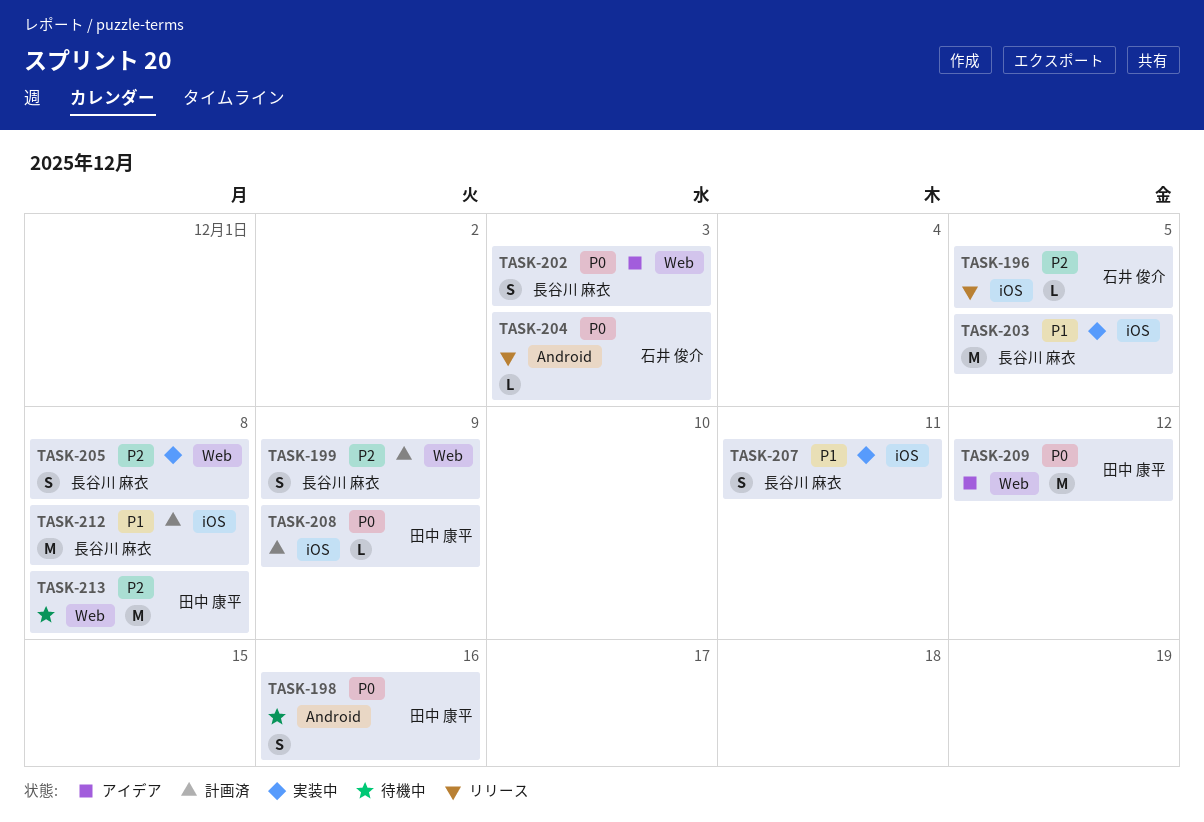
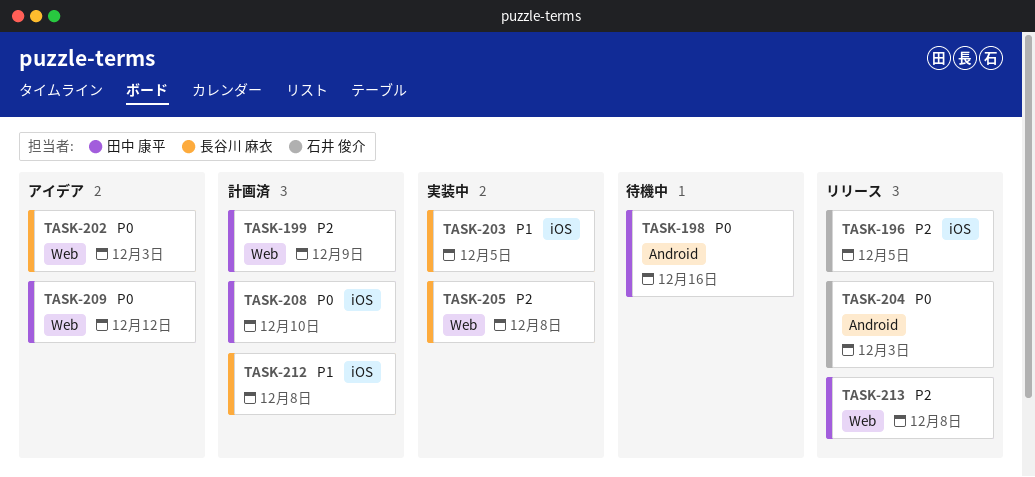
TASK-199, owner: 長谷川 麻衣 -> 田中 康平
TASK-207: present -> none
TASK-208, due: Dec 9 -> Dec 10
TASK-213, status: 待機中 -> リリース

